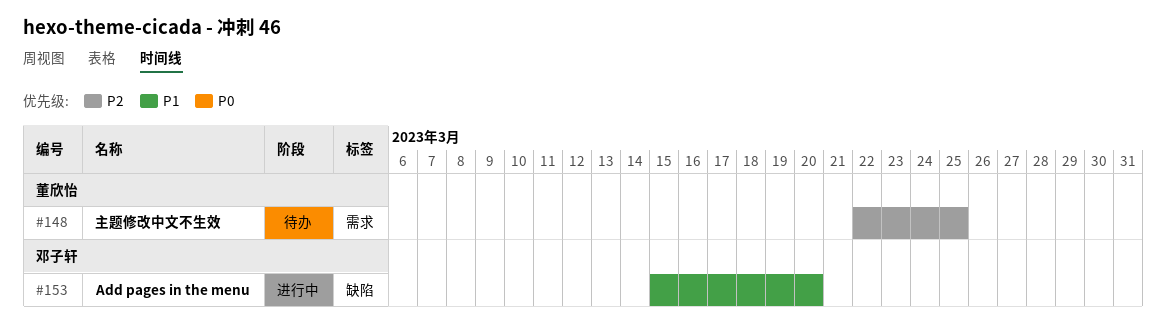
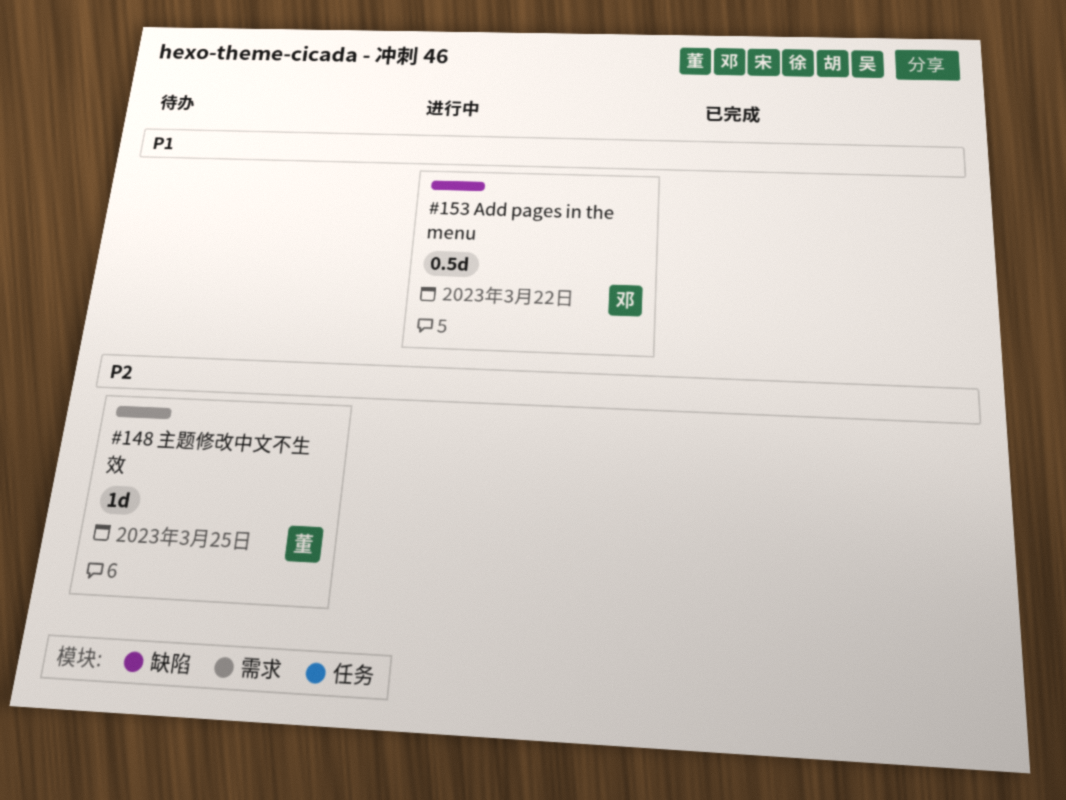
#153, due: Mar 20 -> Mar 22

